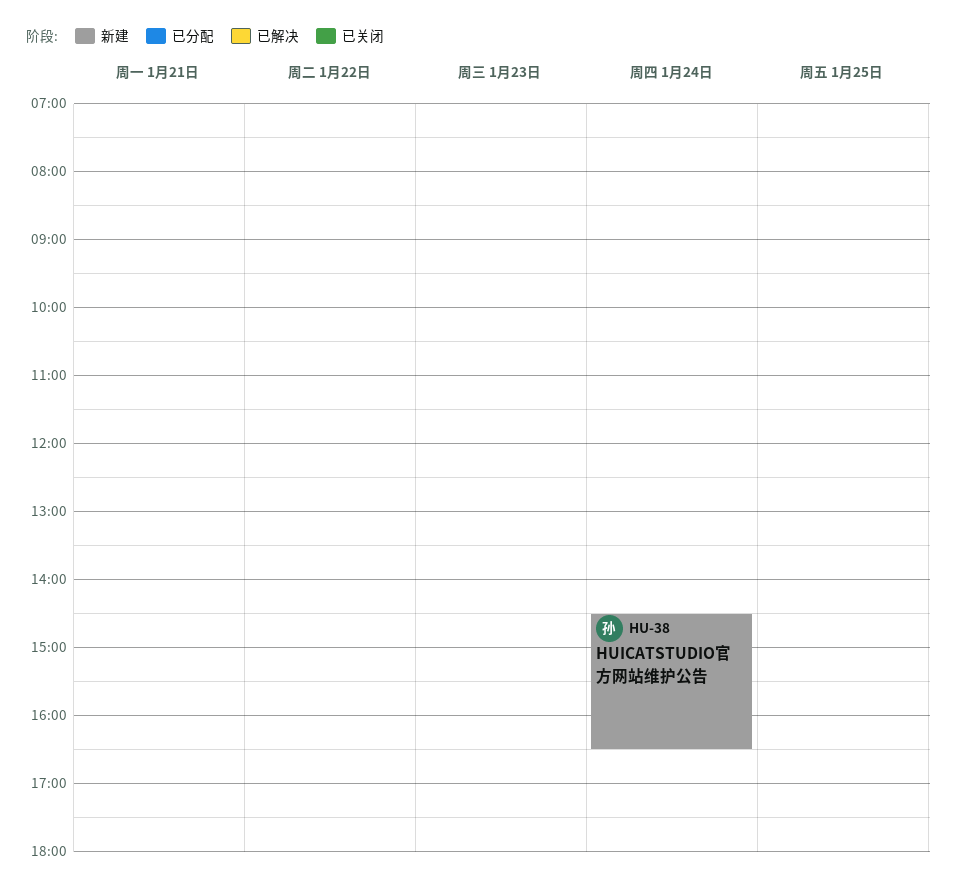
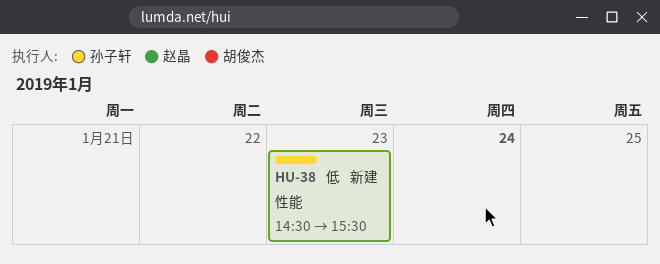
HU-38, day: Jan 24 -> Jan 23
HU-38, ends: 16:30 -> 15:30

